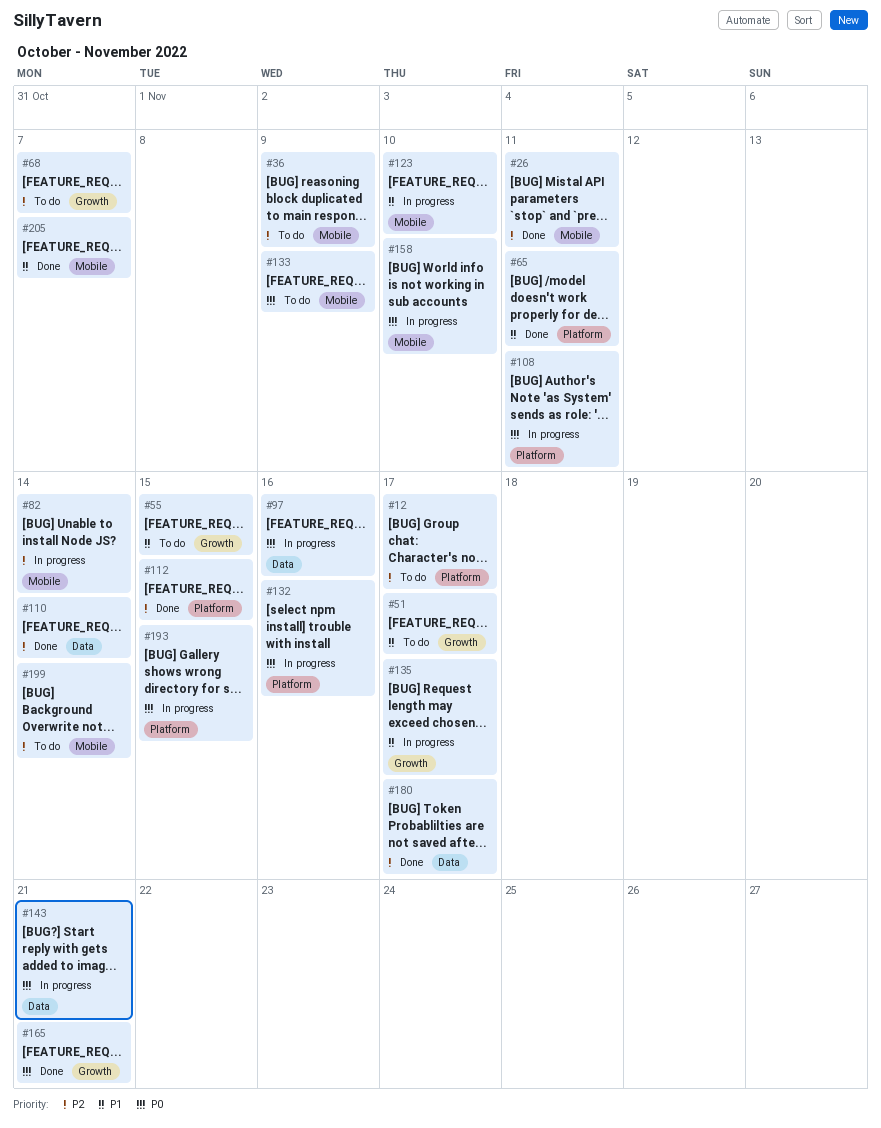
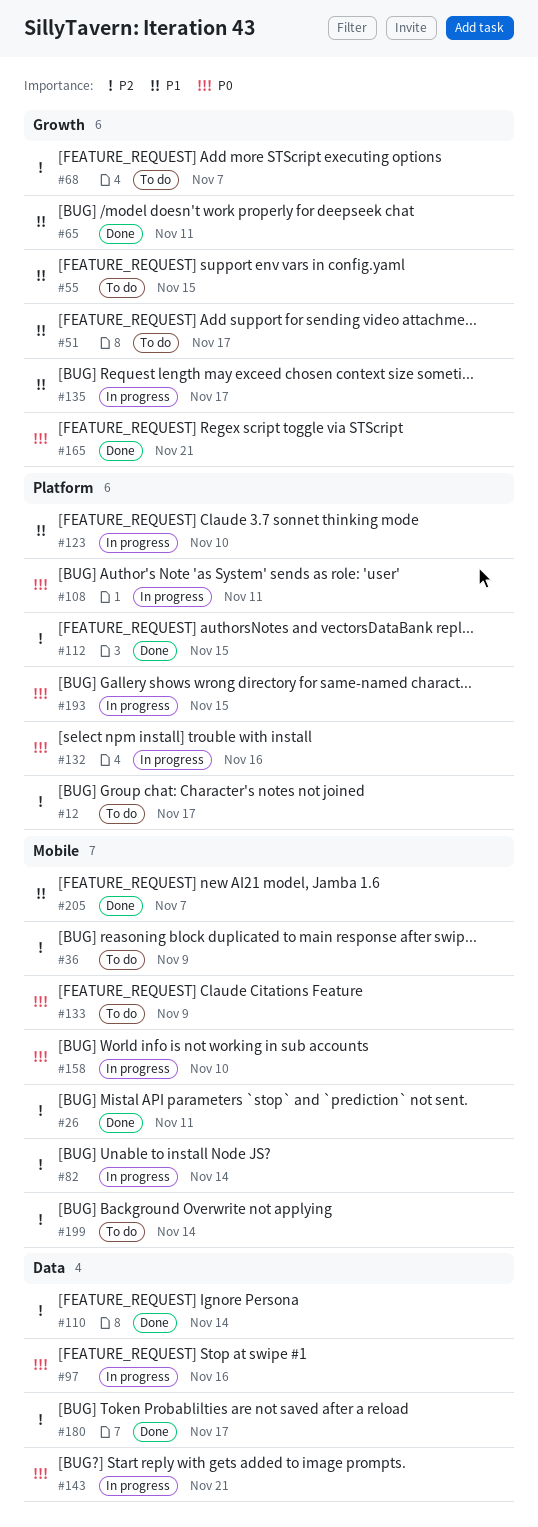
#65, label: Platform -> Growth
#123, label: Mobile -> Platform

